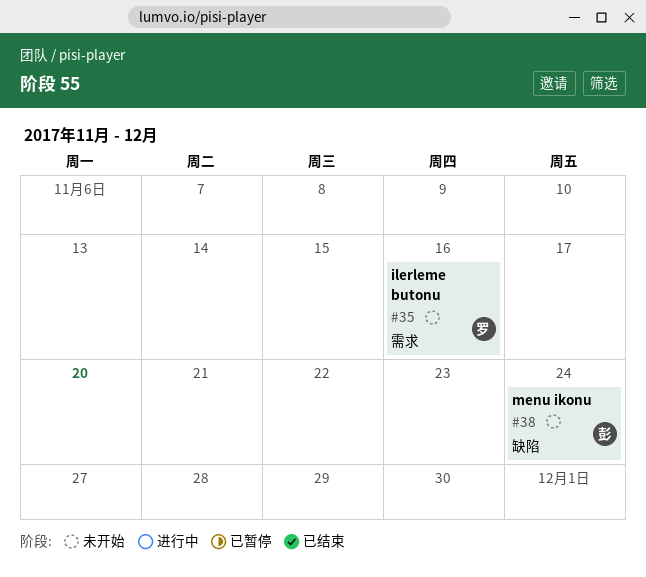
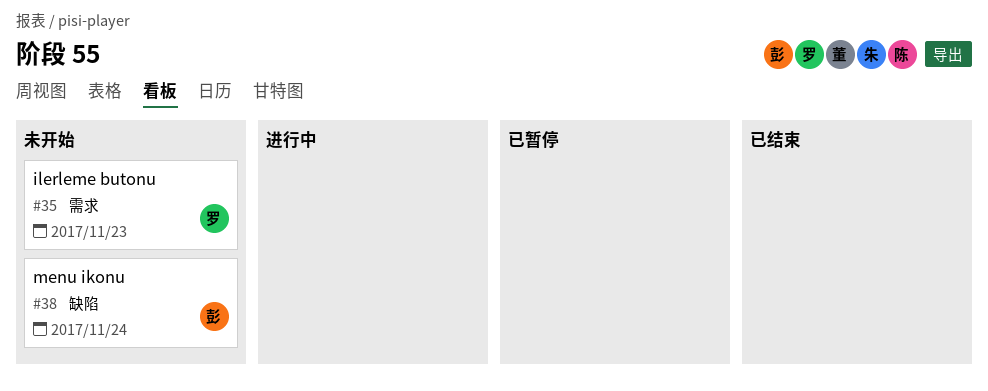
#35, due: Nov 16 -> Nov 23

